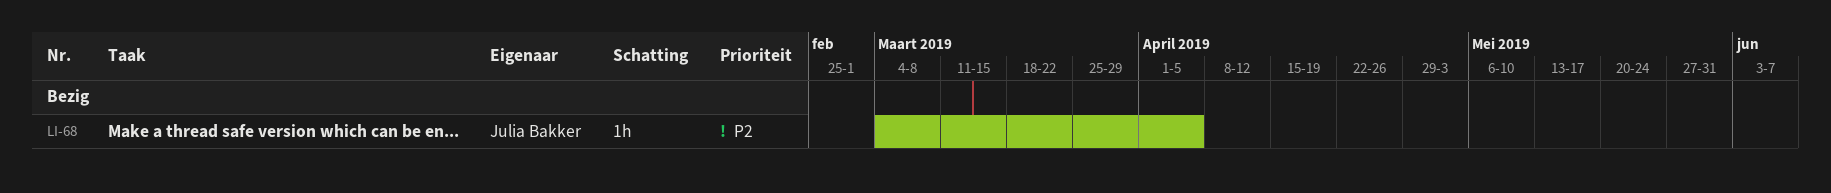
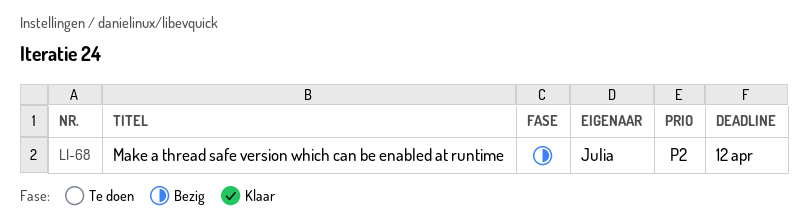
LI-68, due: Apr 5 -> Apr 12

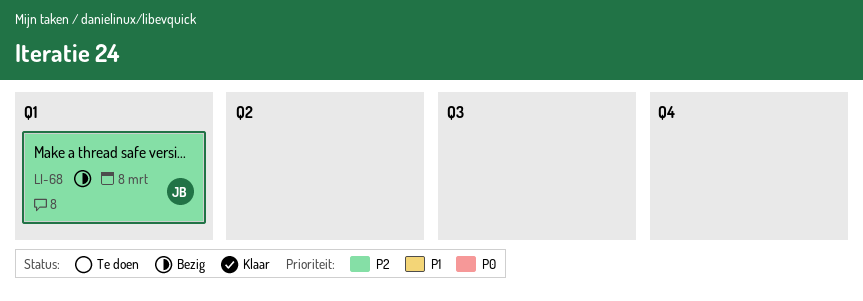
LI-68, due: Apr 12 -> Mar 8

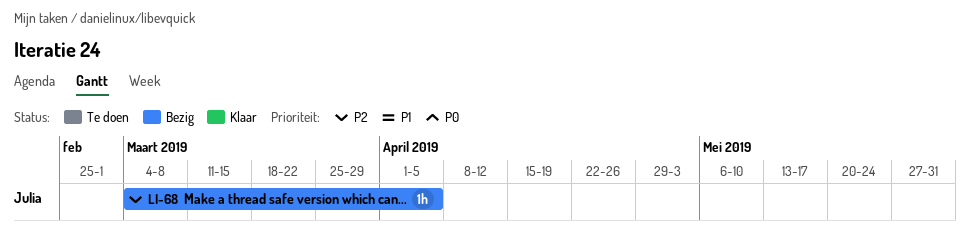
LI-68, due: Mar 8 -> Apr 5

